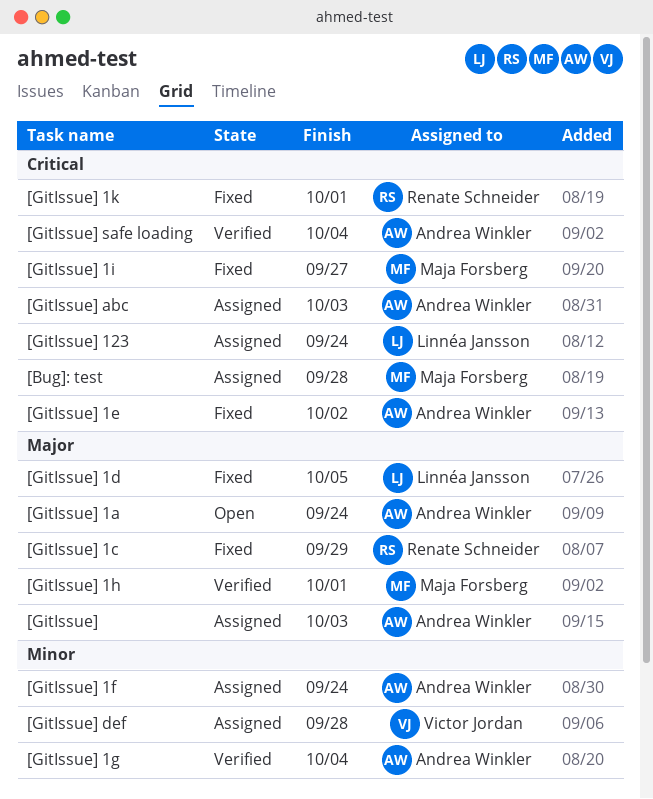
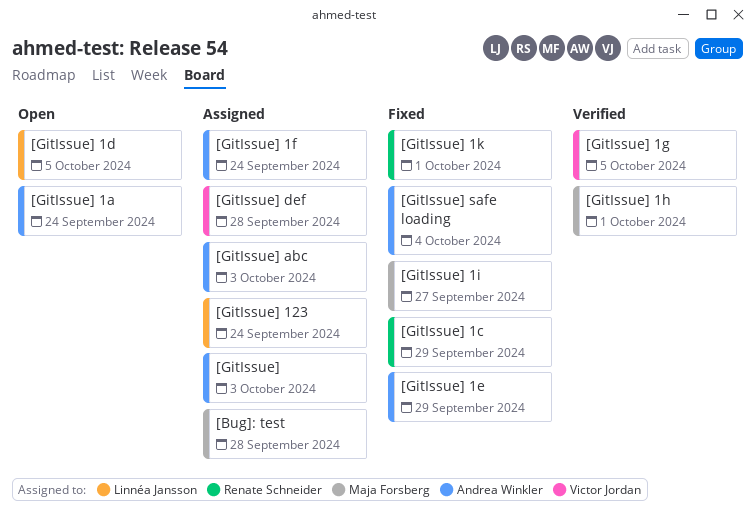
[GitIssue] 1d, status: Fixed -> Open
[GitIssue] 1e, due: Oct 2 -> Sep 29
[GitIssue] 1g, owner: Andrea Winkler -> Victor Jordan
[GitIssue] 1g, due: Oct 4 -> Oct 5
[GitIssue] safe loading, status: Verified -> Fixed

